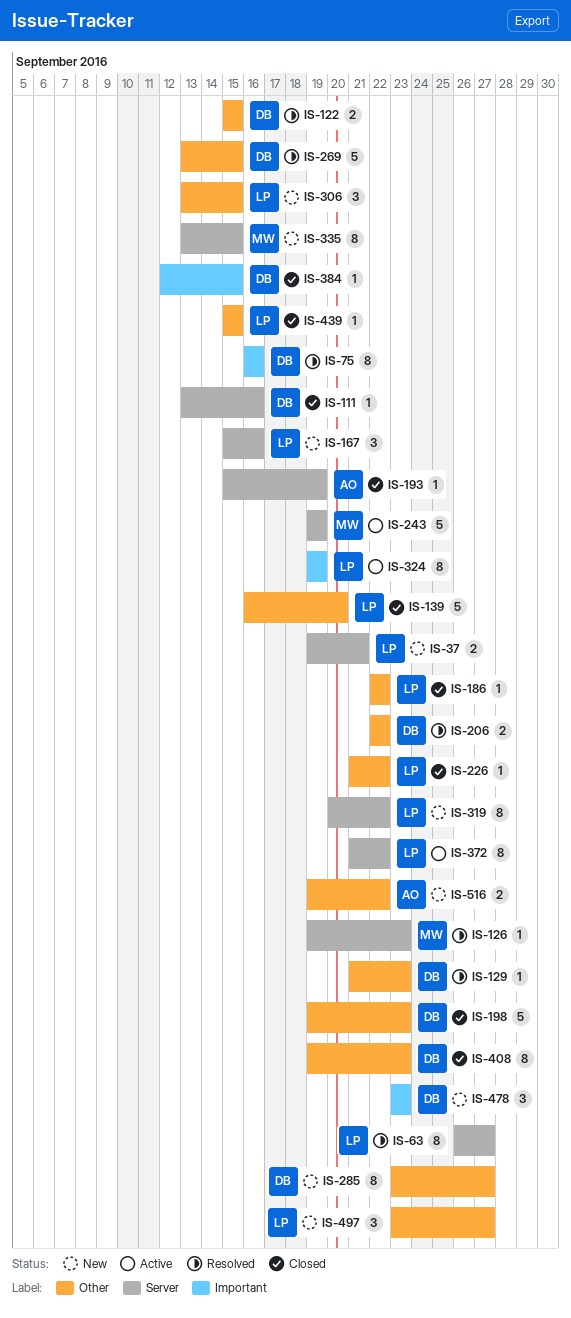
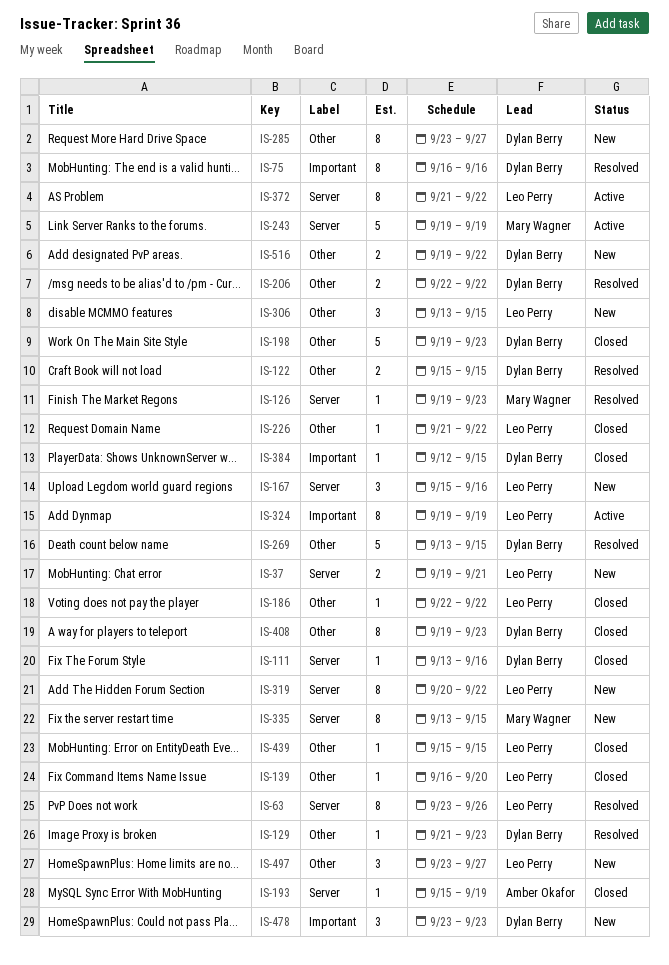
IS-63, start: Sep 26 -> Sep 23
IS-63, due: Sep 27 -> Sep 26
IS-139, estimate: 5 -> 1
IS-516, owner: Amber Okafor -> Dylan Berry

